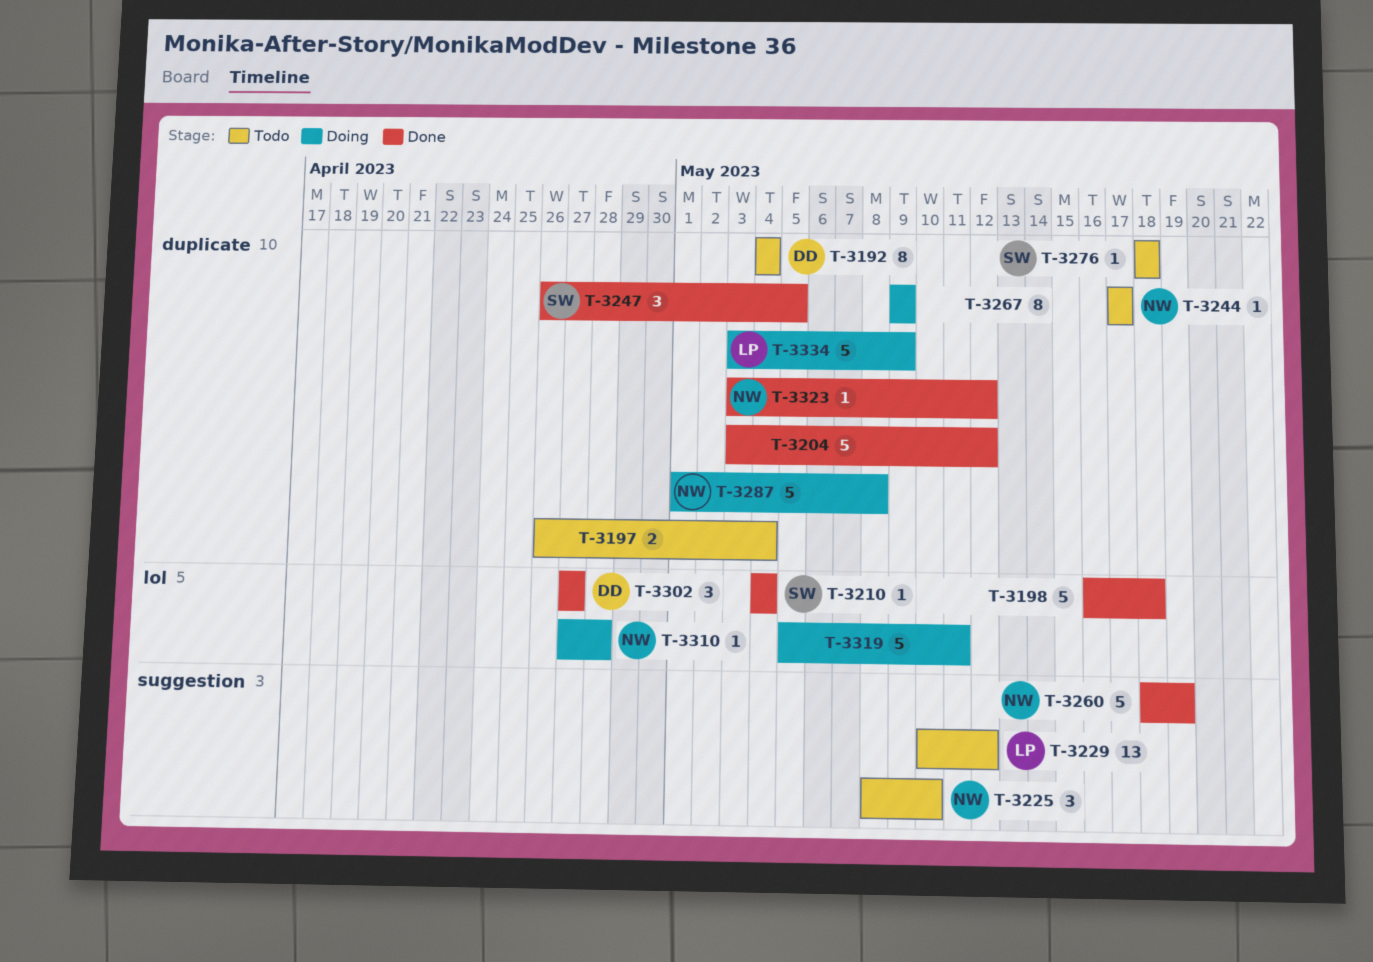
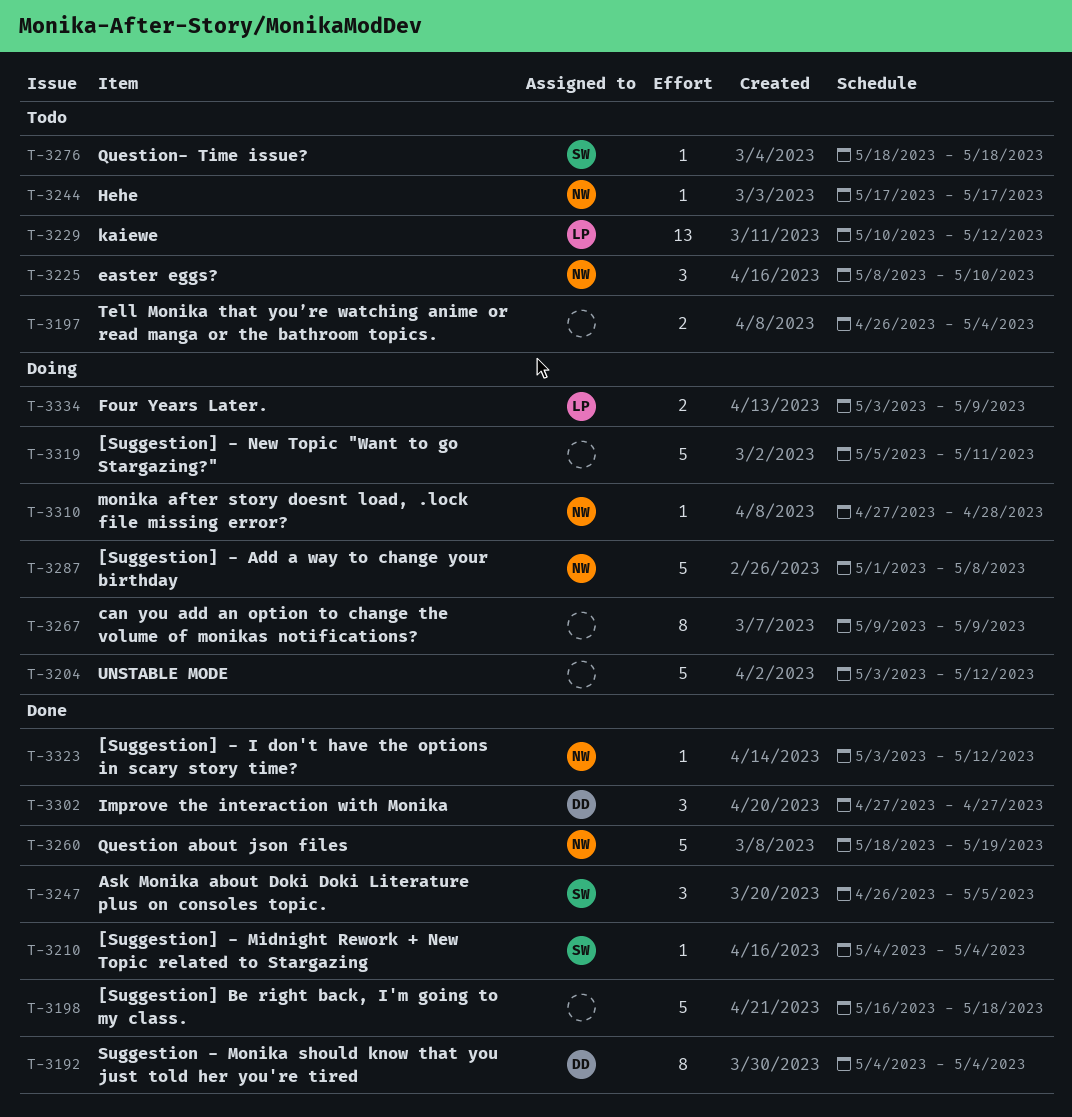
T-3192, status: Todo -> Done
T-3204, status: Done -> Doing
T-3334, estimate: 5 -> 2

